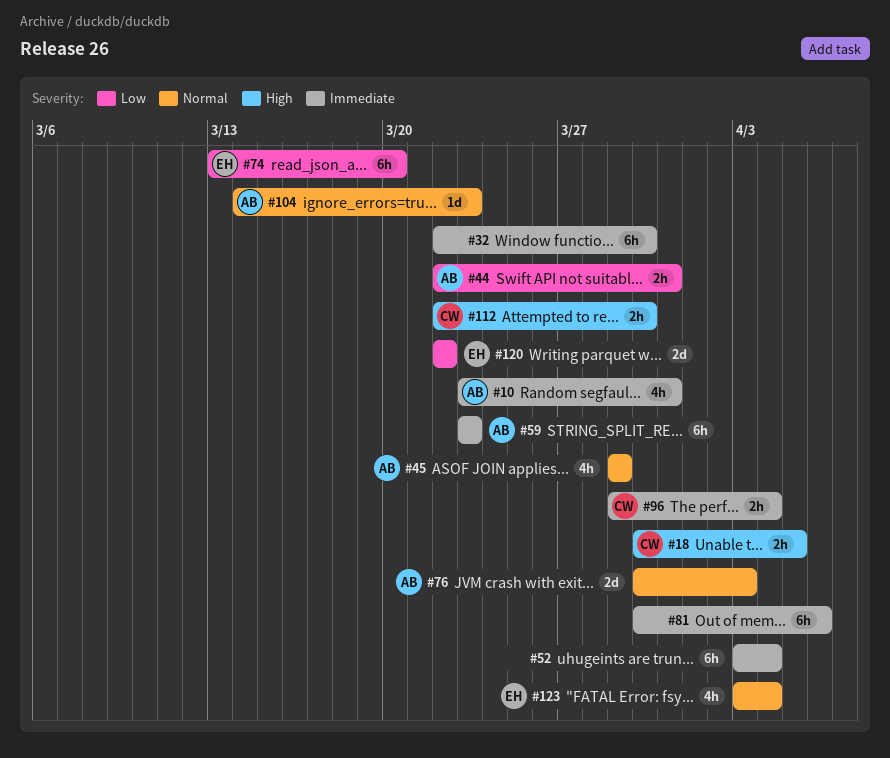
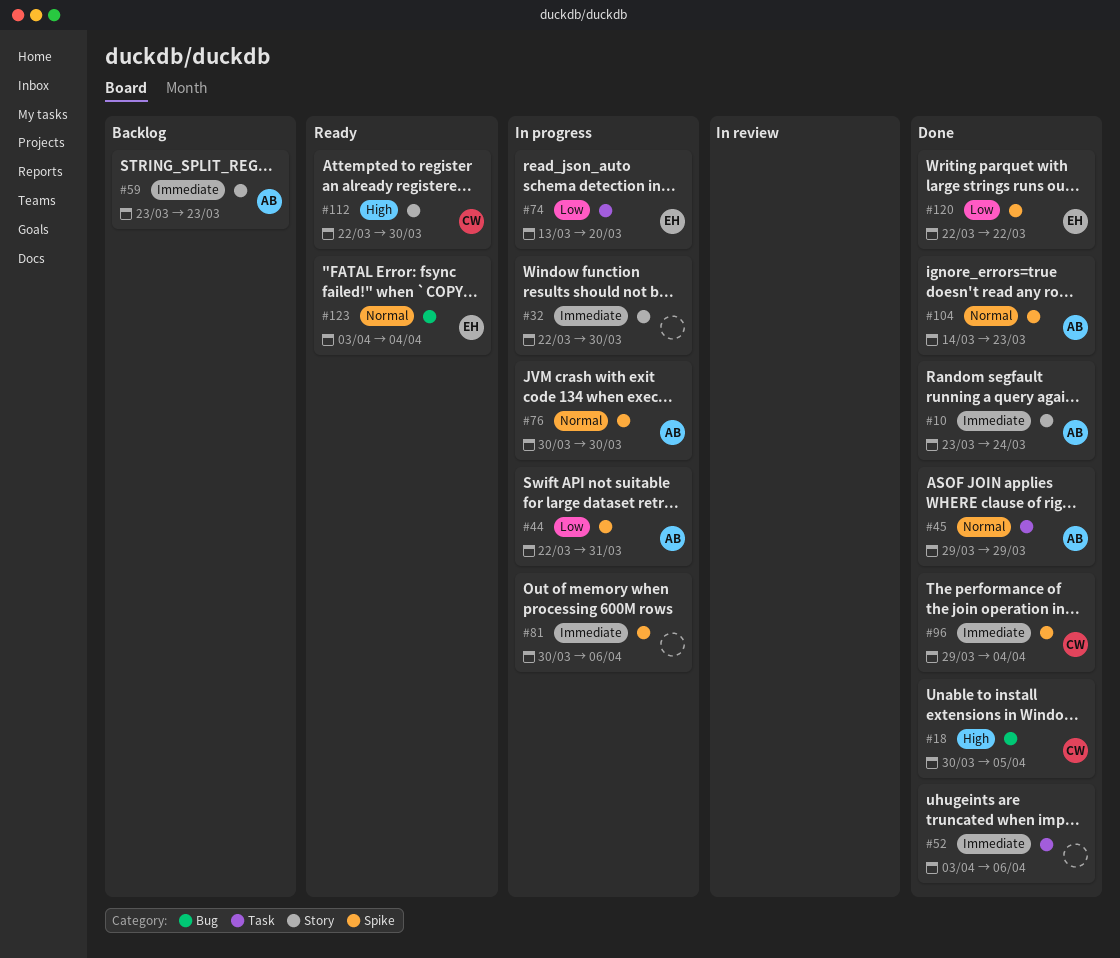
#10, due: Mar 31 -> Mar 24
#52, due: Apr 4 -> Apr 6
#76, due: Apr 3 -> Mar 30

